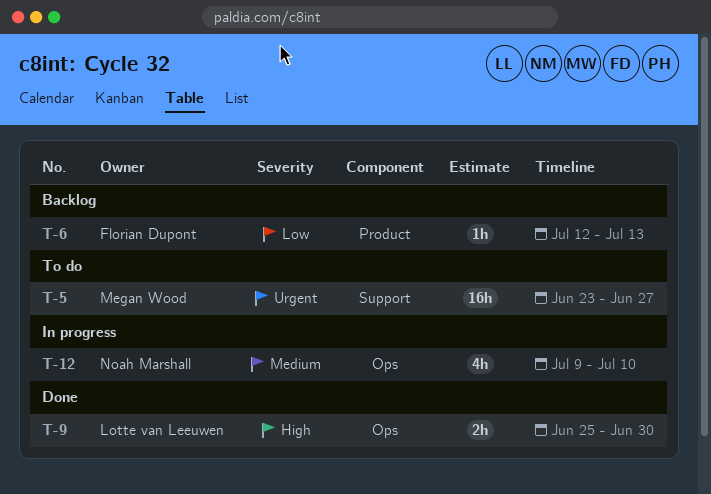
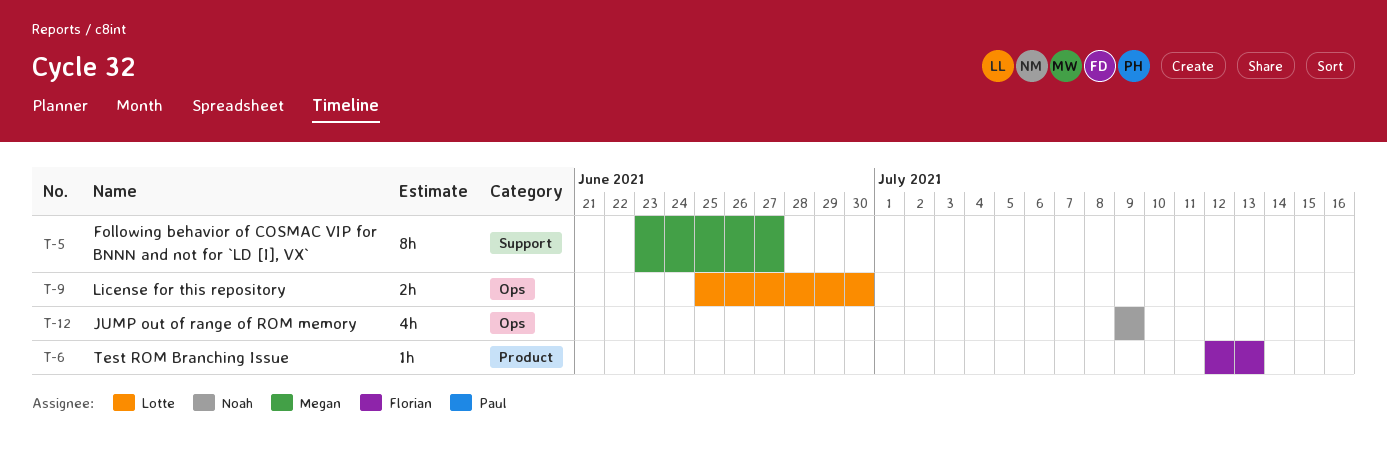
T-5, estimate: 16h -> 8h
T-12, due: Jul 10 -> Jul 9

